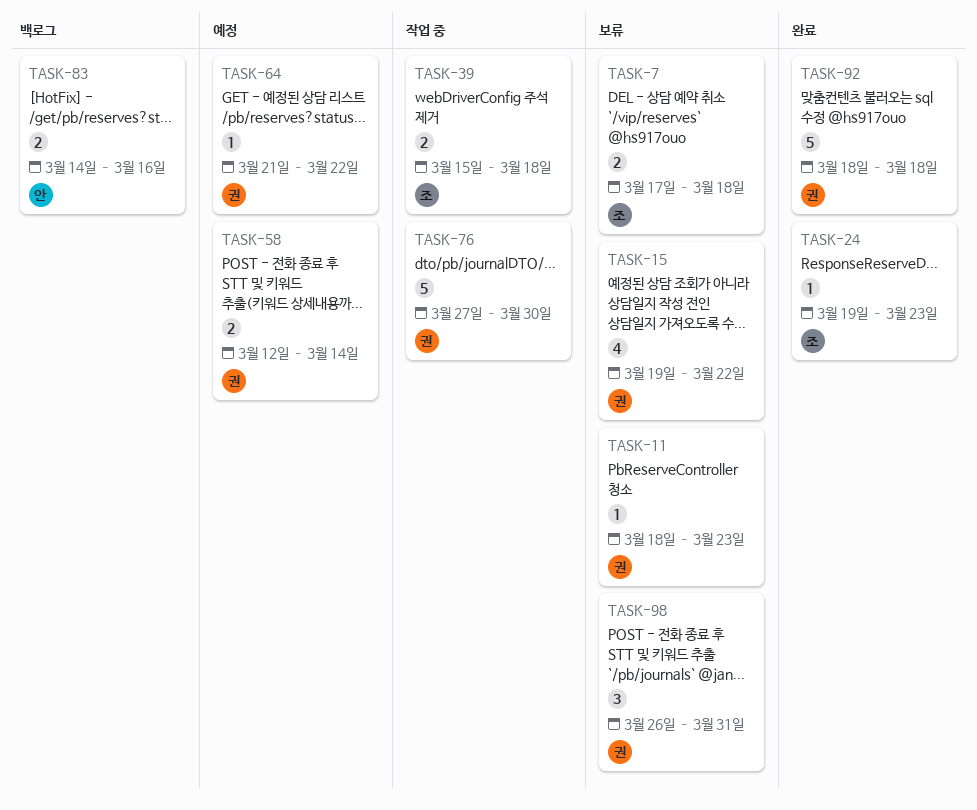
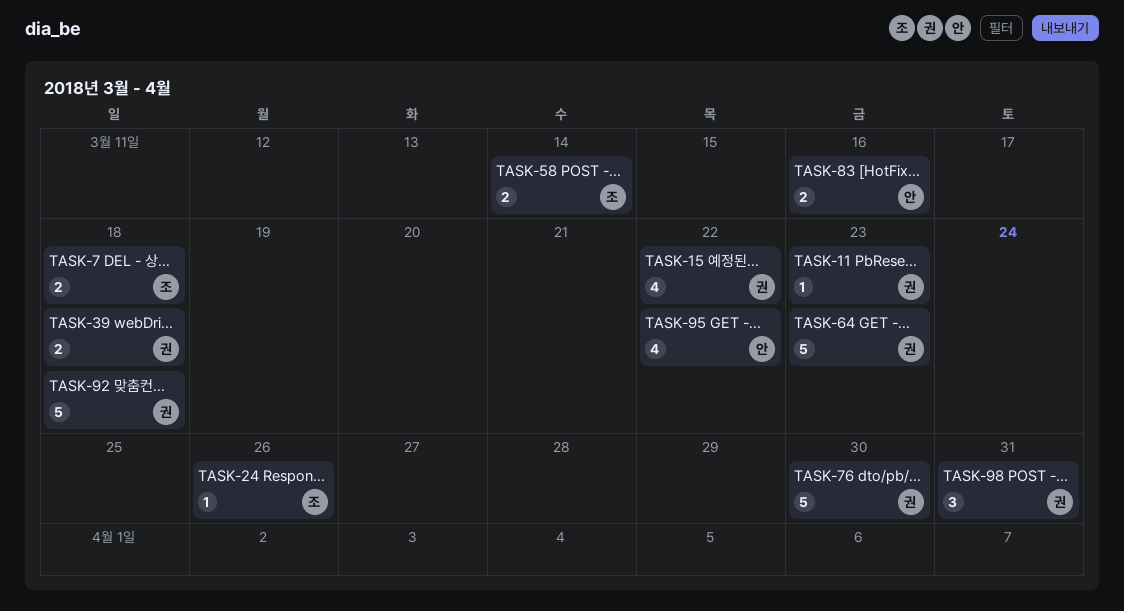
TASK-24, due: Mar 23 -> Mar 26
TASK-39, owner: 조 -> 권
TASK-58, owner: 권 -> 조
TASK-64, estimate: 1 -> 5
TASK-64, due: Mar 22 -> Mar 23
TASK-95: none -> present

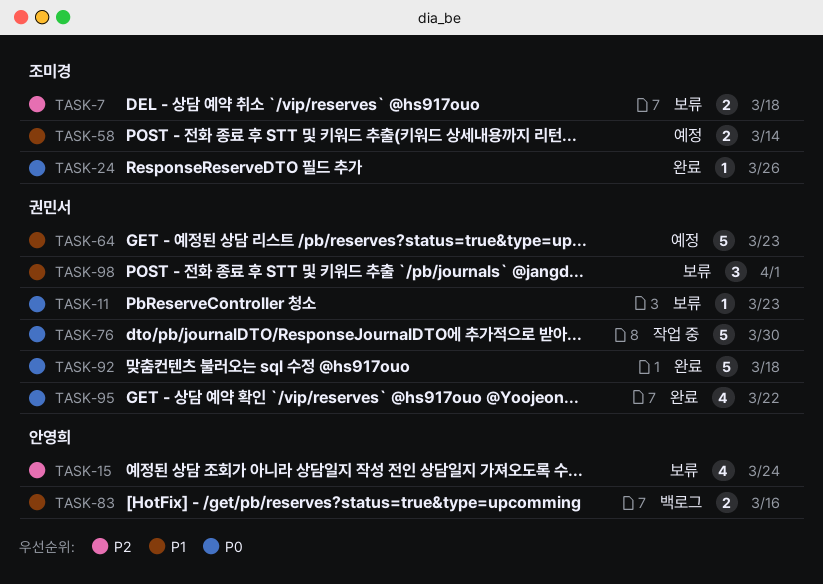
TASK-15, owner: 권민서 -> 안영희
TASK-15, due: Mar 22 -> Mar 24
TASK-39: present -> none
TASK-95, owner: 안영희 -> 권민서
TASK-98, due: Mar 31 -> Apr 1

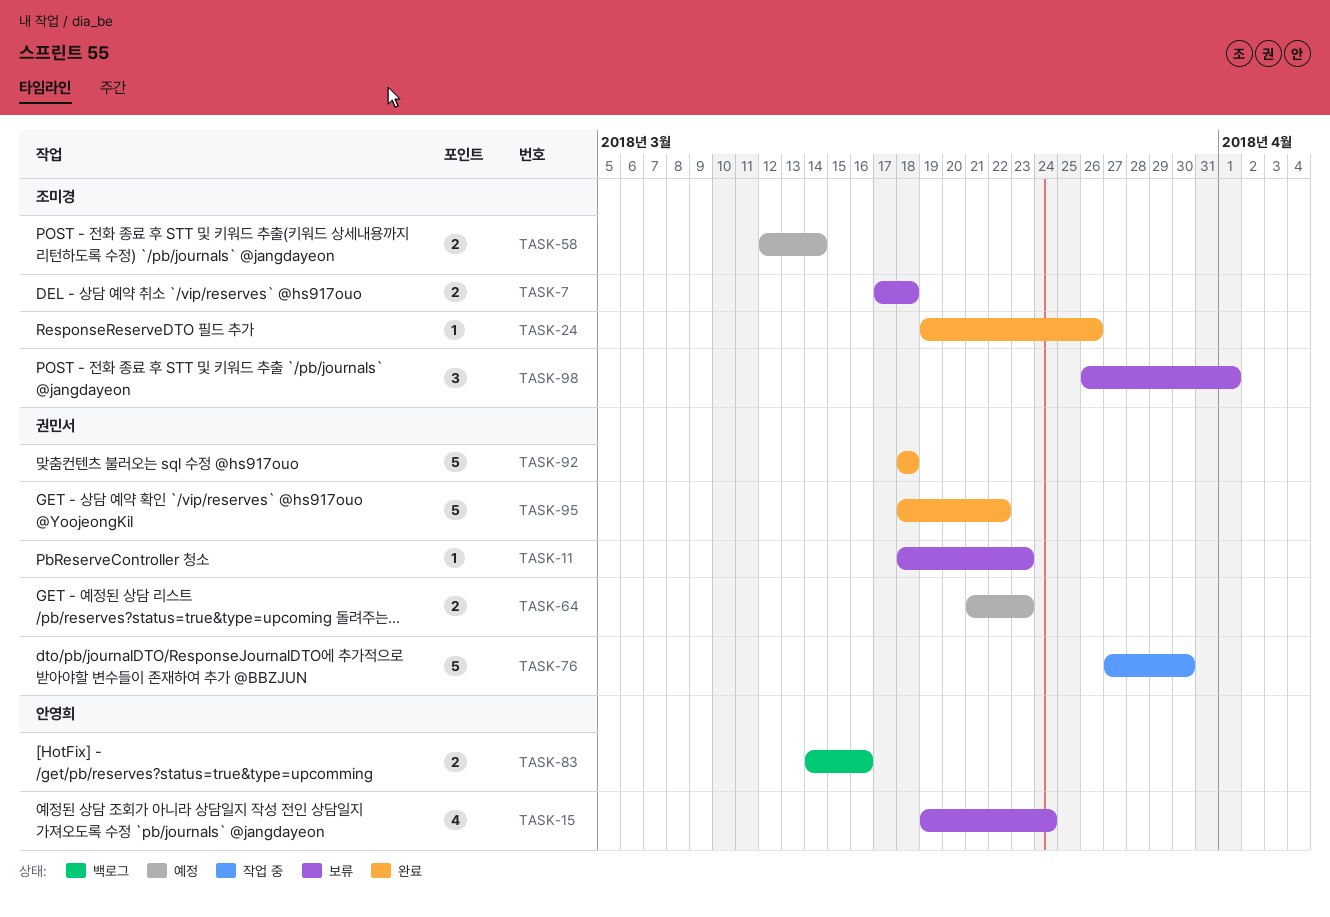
TASK-64, estimate: 5 -> 2
TASK-95, estimate: 4 -> 5
TASK-98, owner: 권민서 -> 조미경

